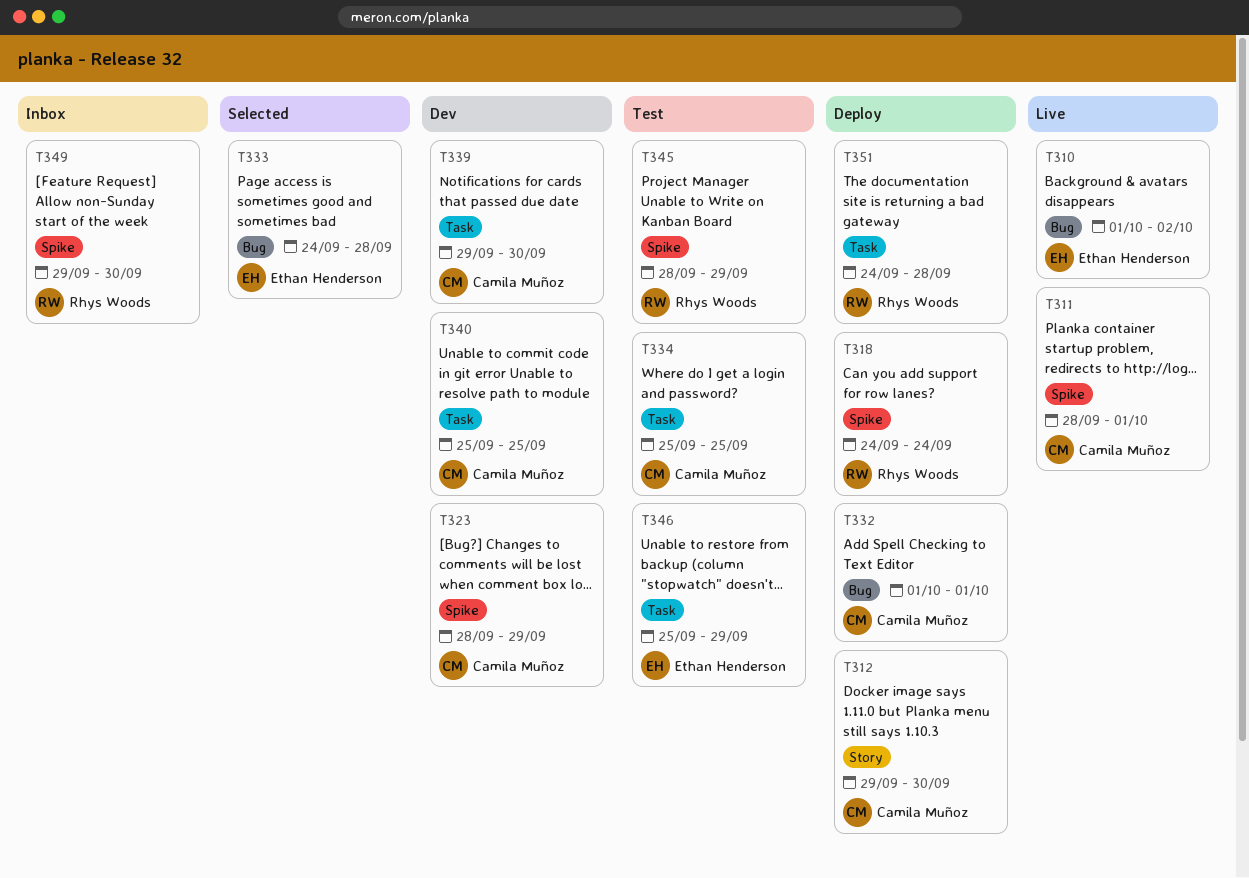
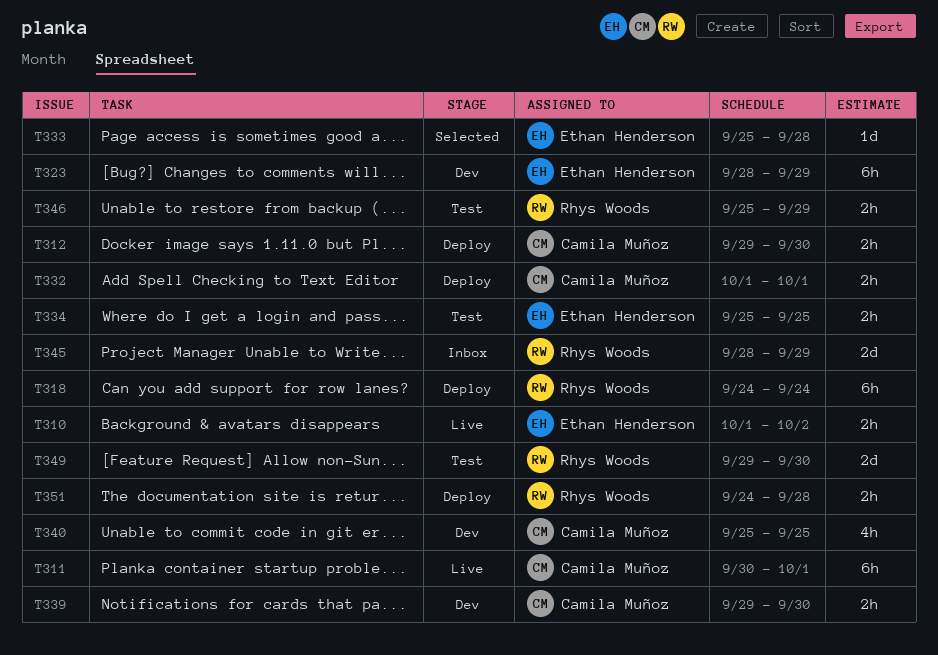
T311, start: Sep 28 -> Sep 30
T323, owner: Camila Muñoz -> Ethan Henderson
T333, start: Sep 24 -> Sep 25
T334, owner: Camila Muñoz -> Ethan Henderson
T345, status: Test -> Inbox
T346, owner: Ethan Henderson -> Rhys Woods
T349, status: Inbox -> Test

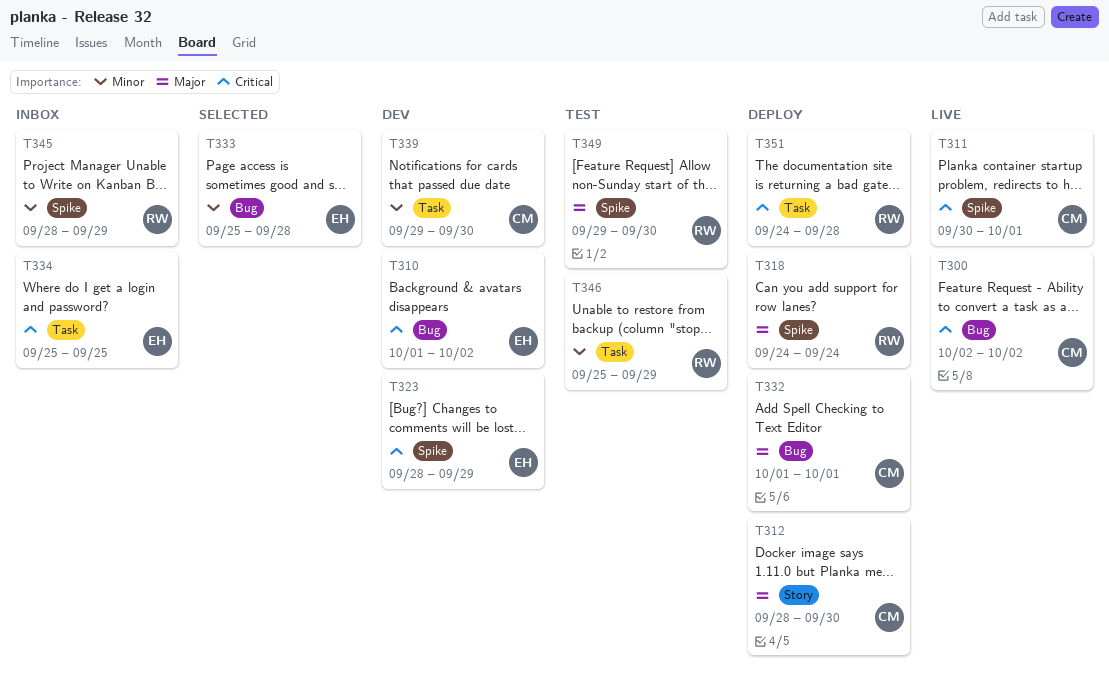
T300: none -> present
T310, status: Live -> Dev
T312, start: Sep 29 -> Sep 28
T334, status: Test -> Inbox
T340: present -> none

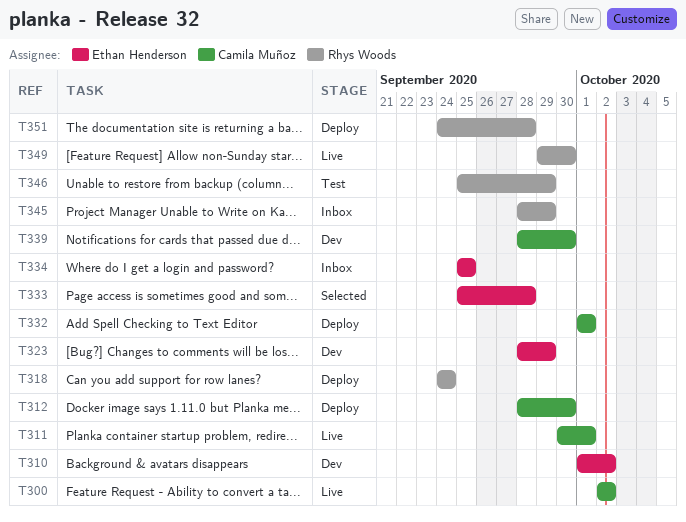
T339, start: Sep 29 -> Sep 28
T349, status: Test -> Live

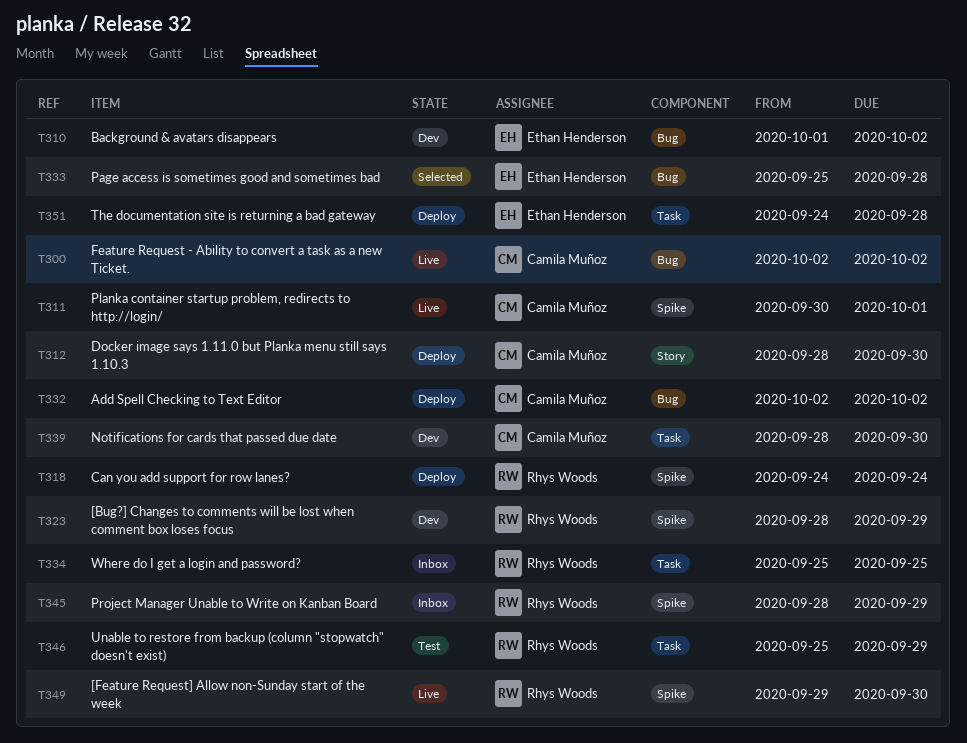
T323, owner: Ethan Henderson -> Rhys Woods
T332, start: Oct 1 -> Oct 2
T332, due: Oct 1 -> Oct 2
T334, owner: Ethan Henderson -> Rhys Woods
T351, owner: Rhys Woods -> Ethan Henderson

